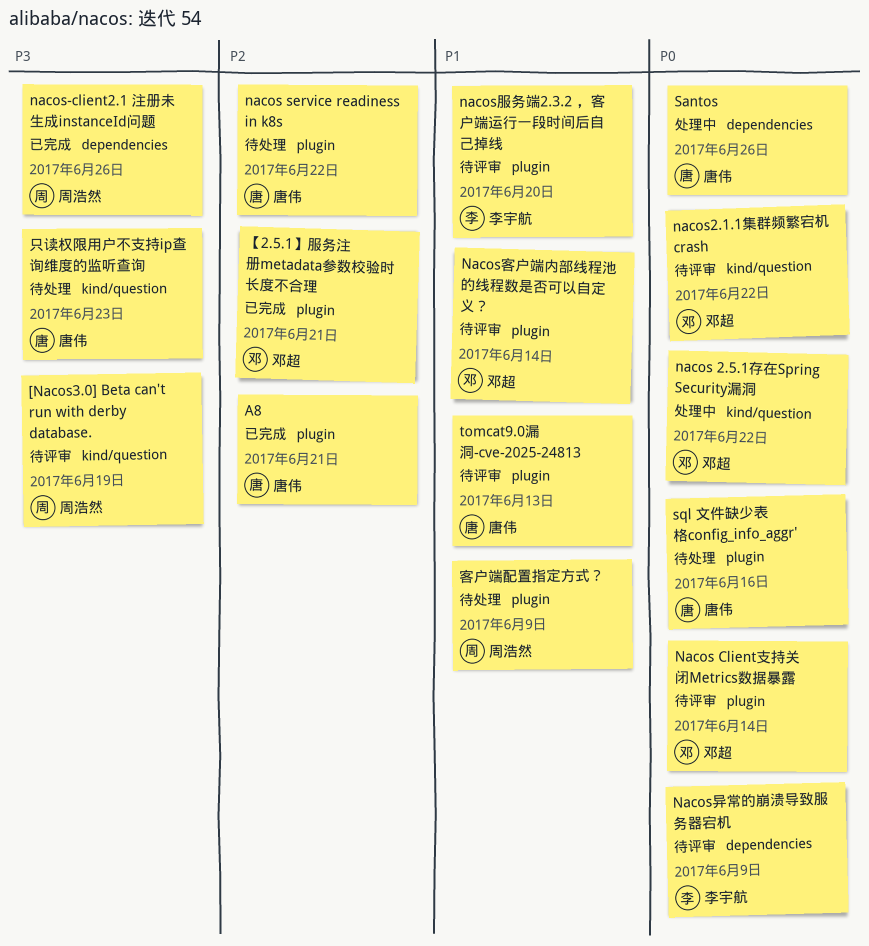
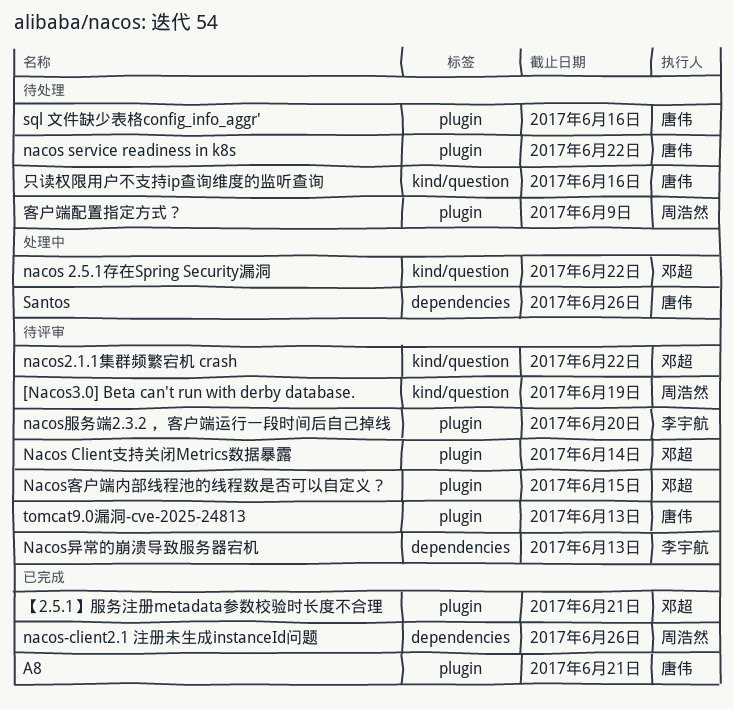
Nacos客户端内部线程池的线程数是否可以自定义？, due: Jun 14 -> Jun 15
Nacos异常的崩溃导致服务器宕机, due: Jun 9 -> Jun 13
只读权限用户不支持ip查询维度的监听查询, due: Jun 23 -> Jun 16

